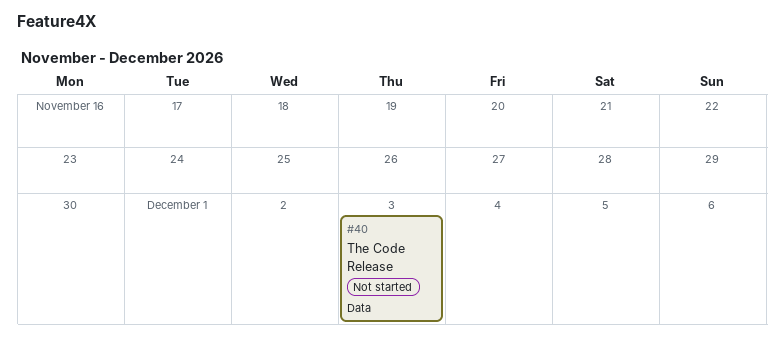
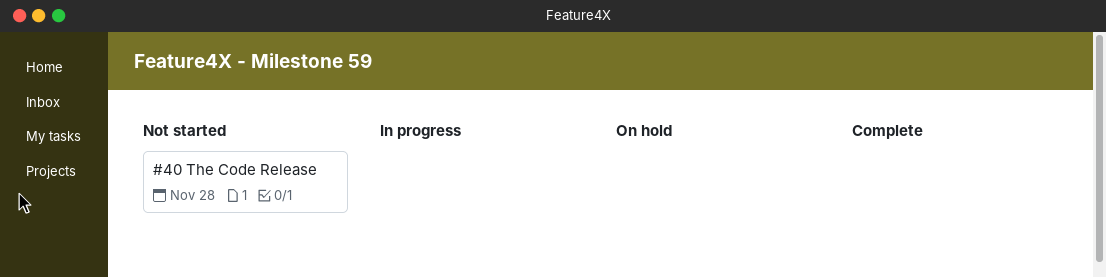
#40, due: Dec 3 -> Nov 28

